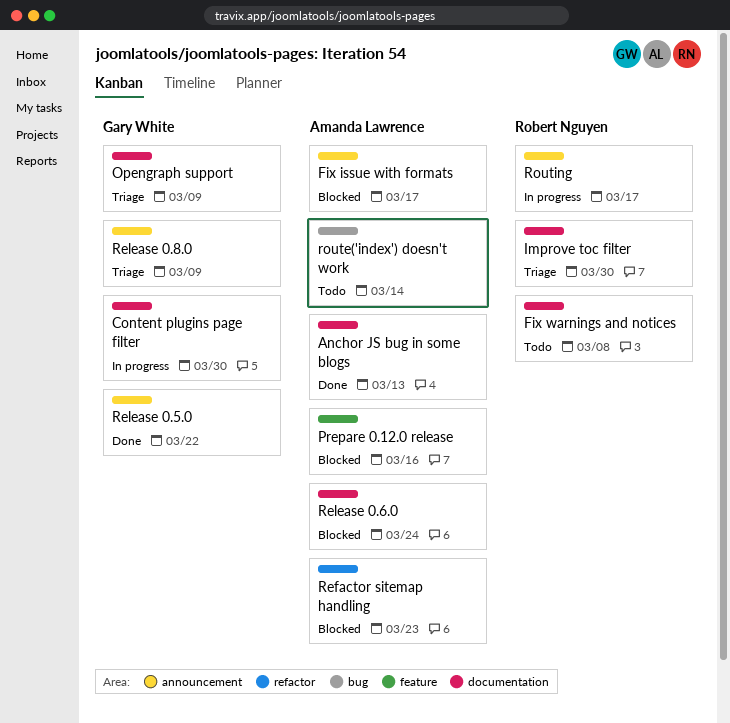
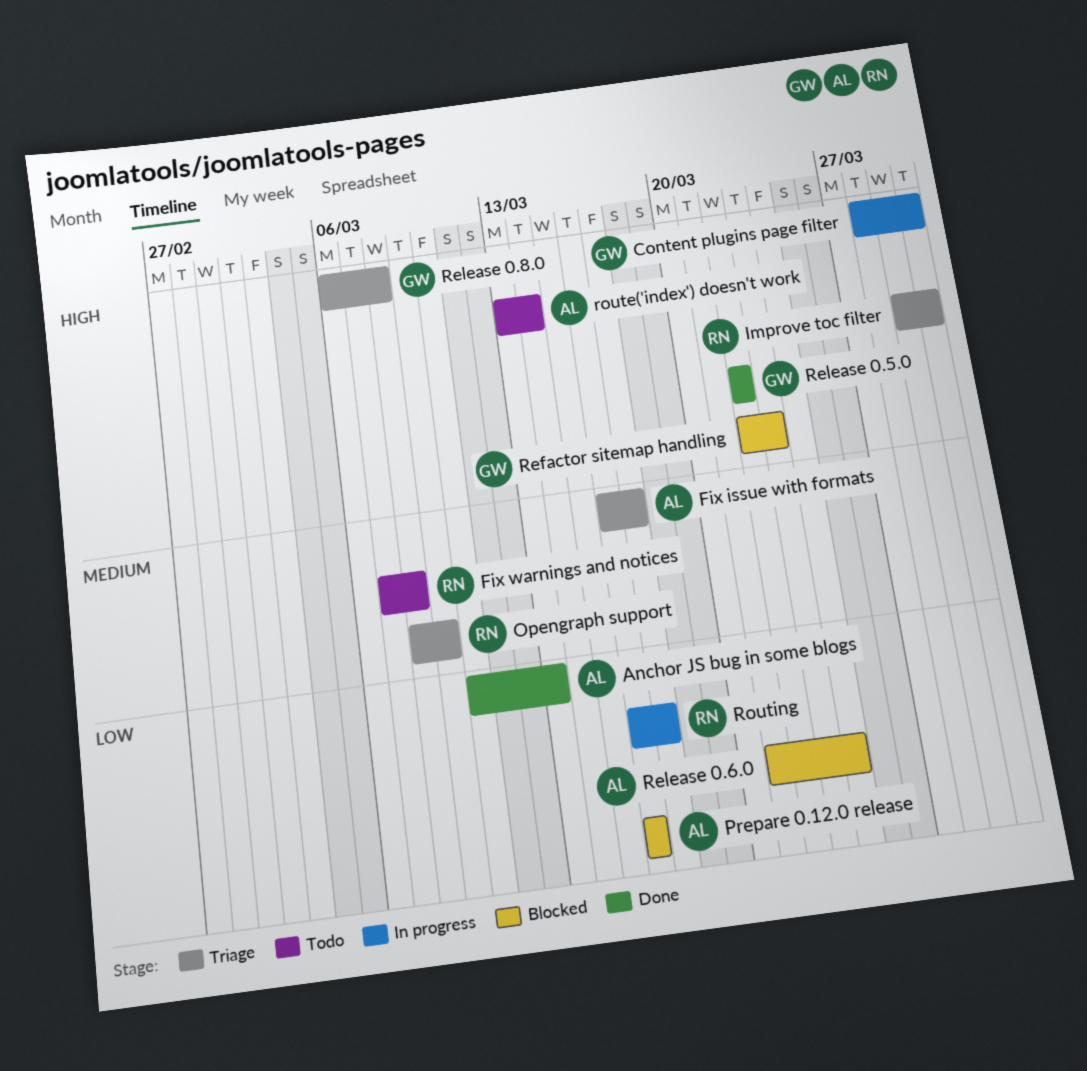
Fix issue with formats, status: Blocked -> Triage
Opengraph support, owner: Gary White -> Robert Nguyen
Refactor sitemap handling, owner: Amanda Lawrence -> Gary White
Release 0.8.0, due: Mar 9 -> Mar 8

